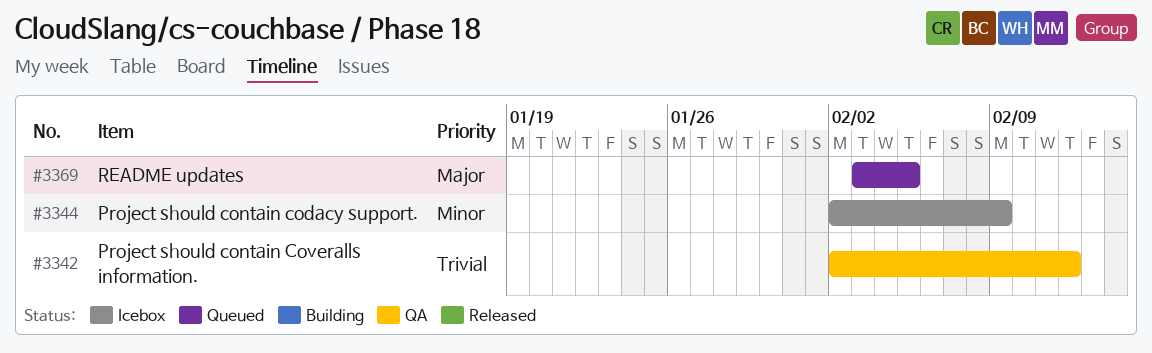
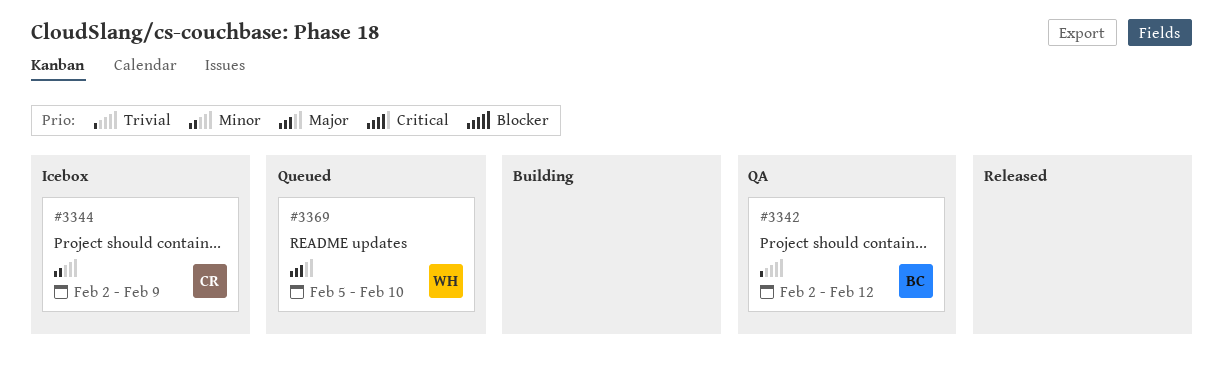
#3369, start: Feb 3 -> Feb 5
#3369, due: Feb 5 -> Feb 10

